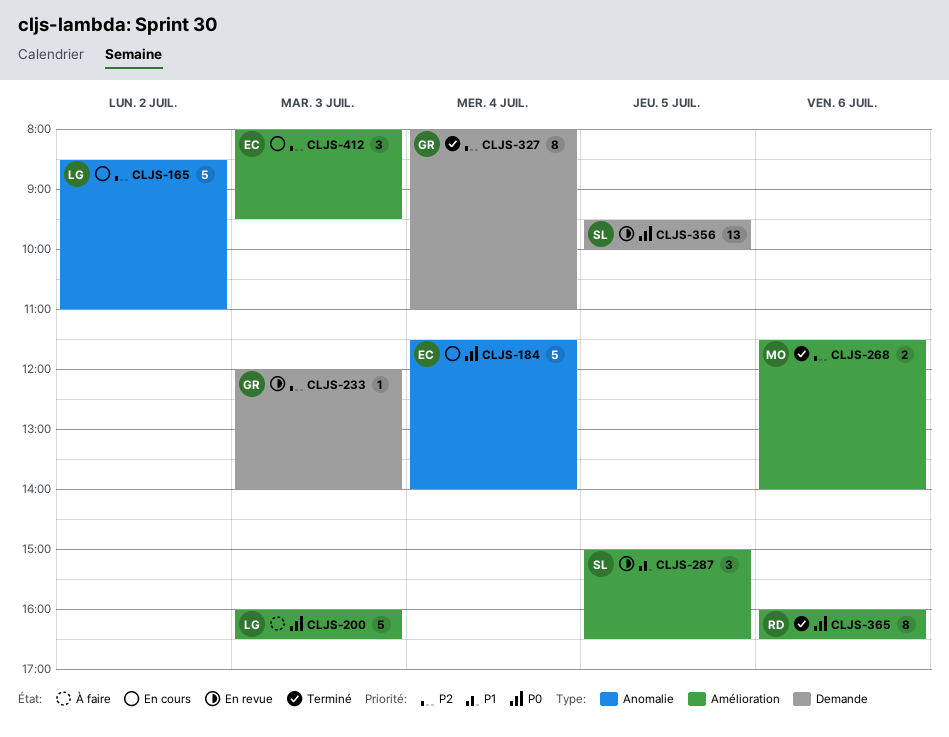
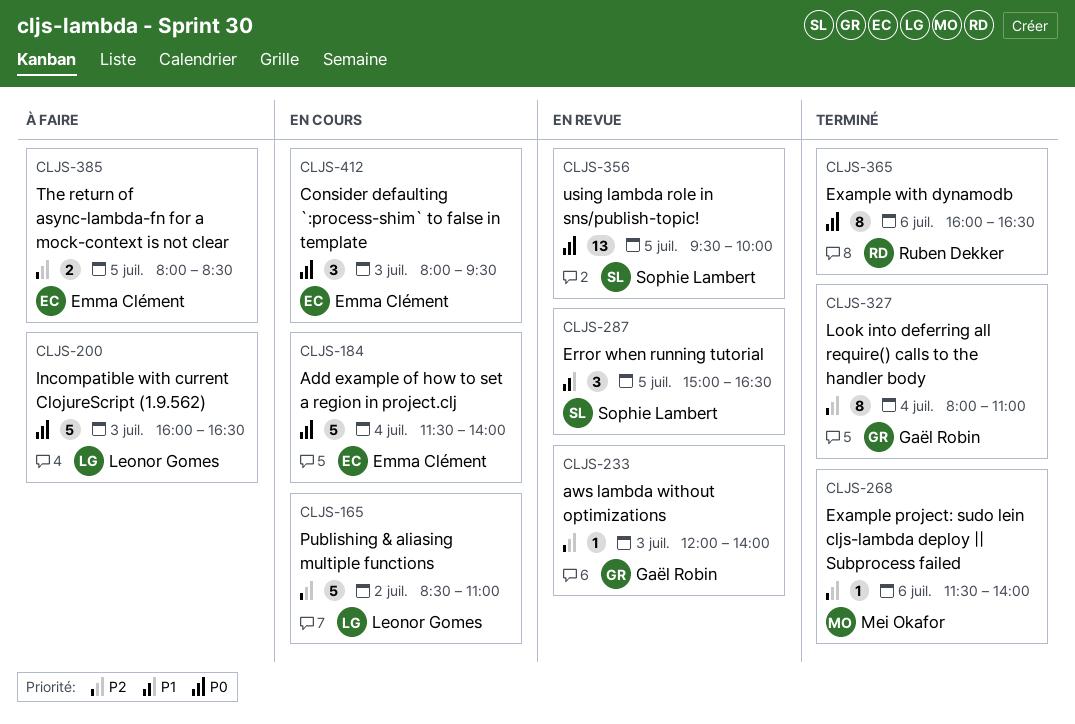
CLJS-268, estimate: 2 -> 1
CLJS-385: none -> present
CLJS-412, priority: P2 -> P0

